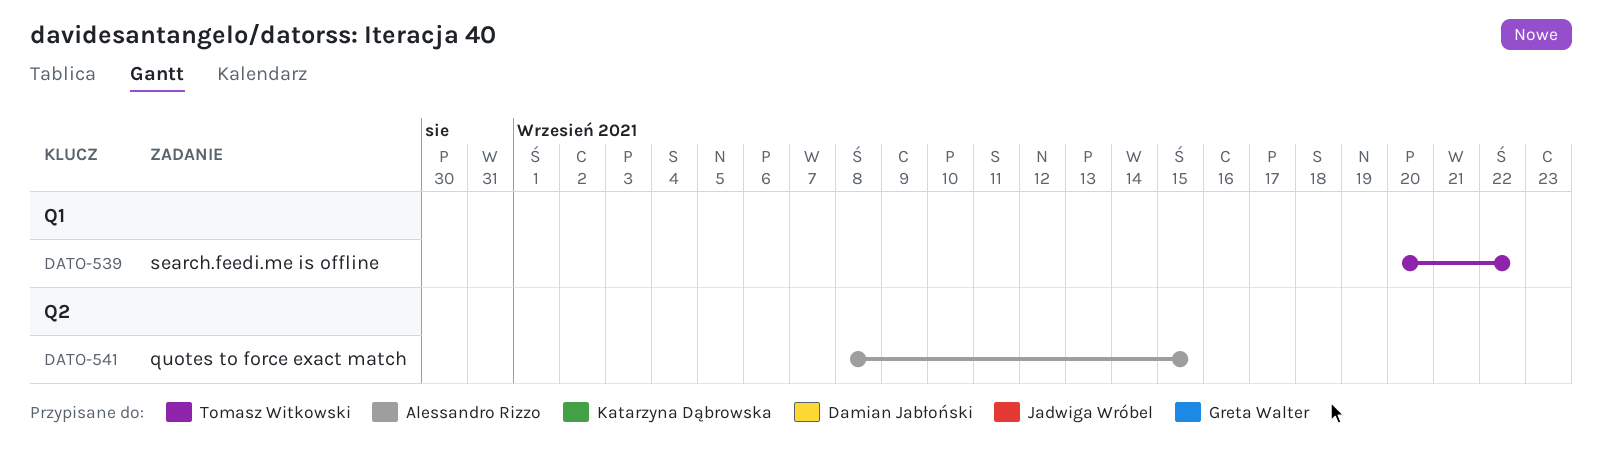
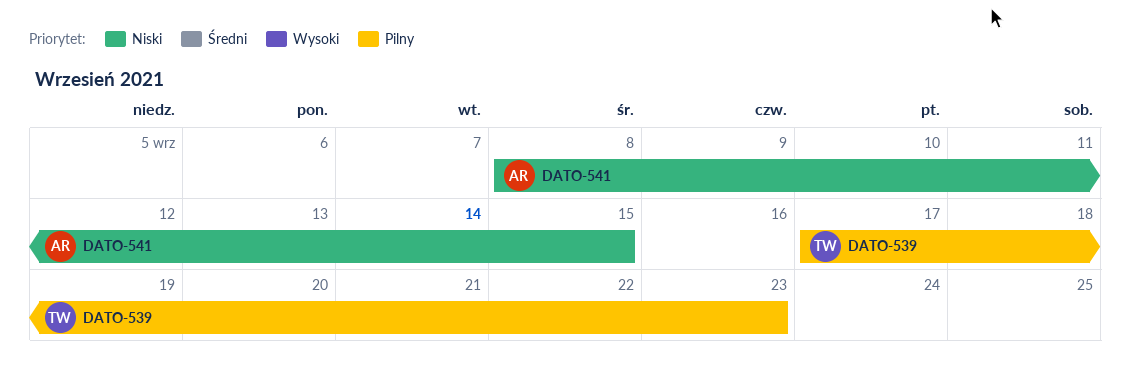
DATO-539, start: Sep 20 -> Sep 17
DATO-539, due: Sep 22 -> Sep 23

